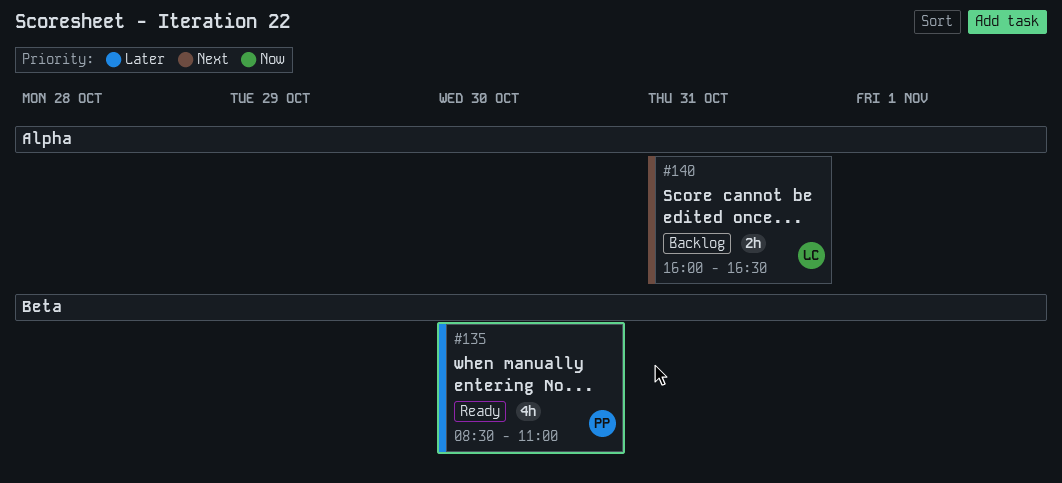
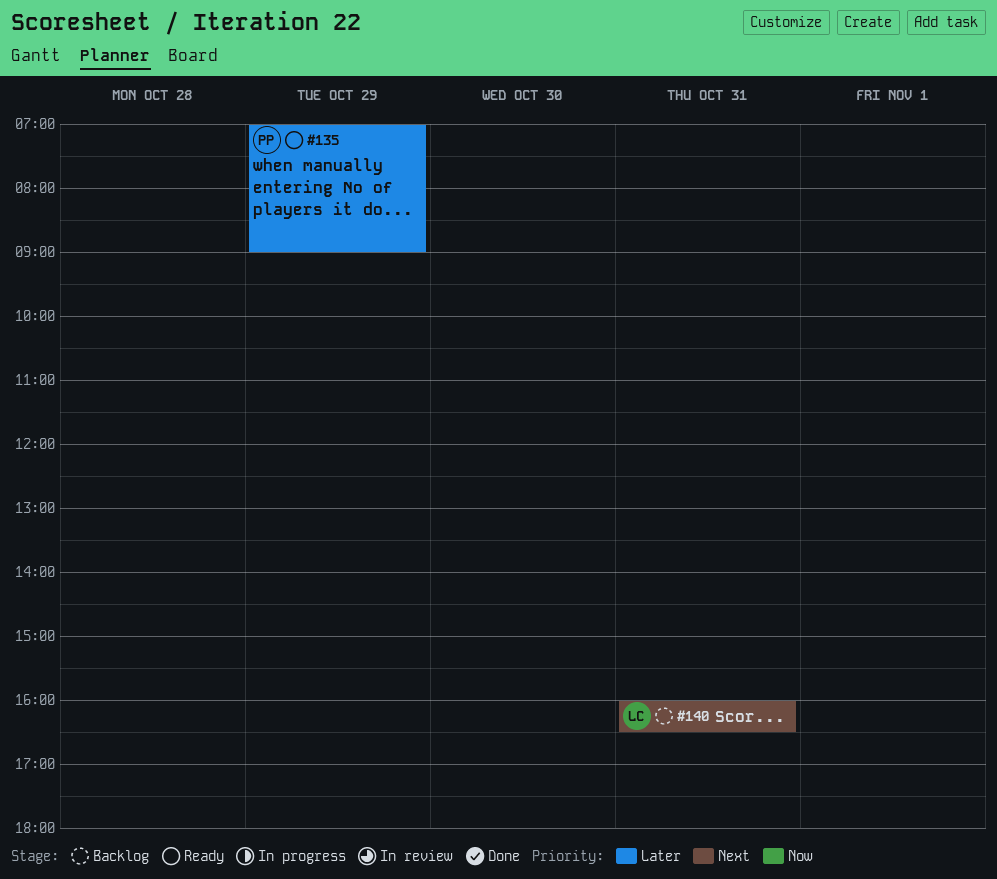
#135, day: Oct 30 -> Oct 29
#135, begins: 08:30 -> 07:00
#135, ends: 11:00 -> 09:00

